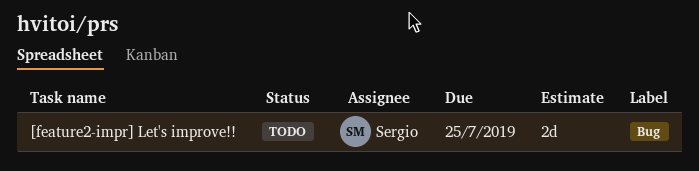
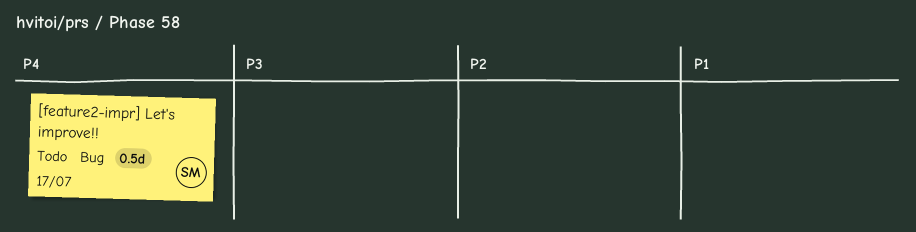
[feature2-impr] Let's improve!!, estimate: 2d -> 0.5d
[feature2-impr] Let's improve!!, due: Jul 25 -> Jul 17

